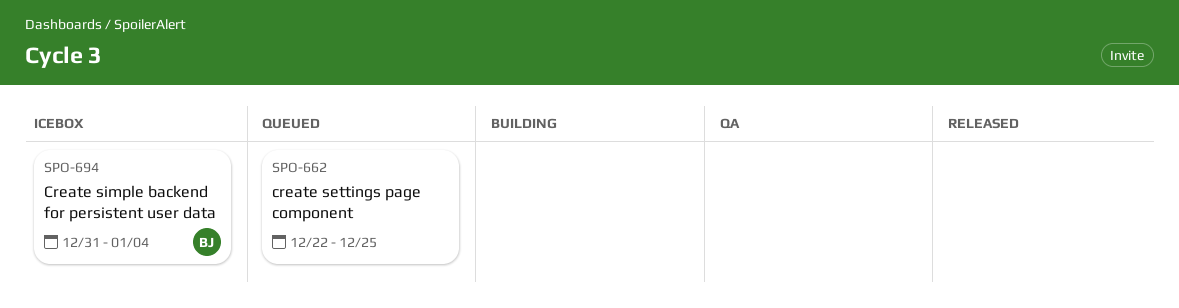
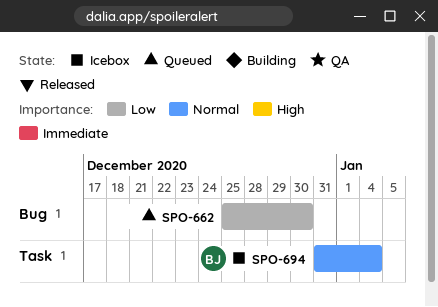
SPO-662, start: Dec 22 -> Dec 25
SPO-662, due: Dec 25 -> Dec 30

